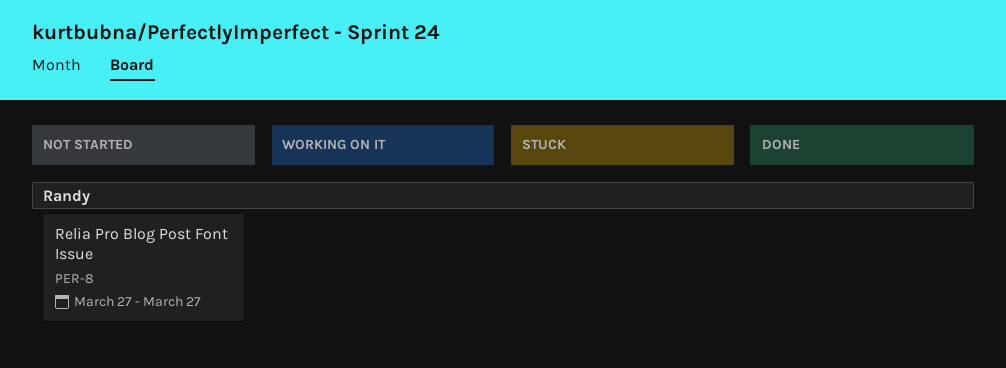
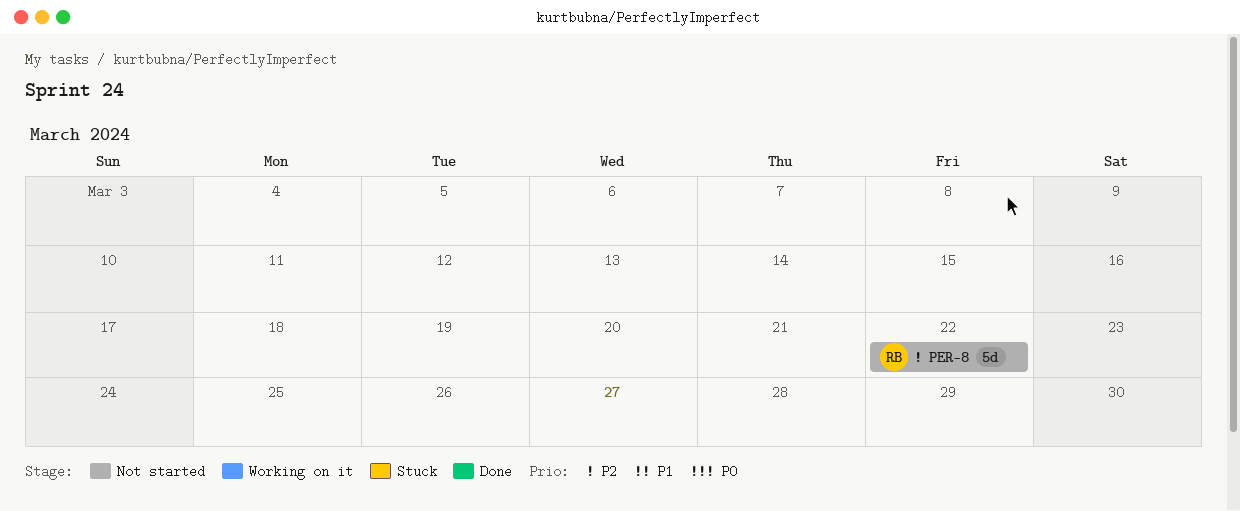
PER-8, start: Mar 27 -> Mar 22
PER-8, due: Mar 27 -> Mar 22

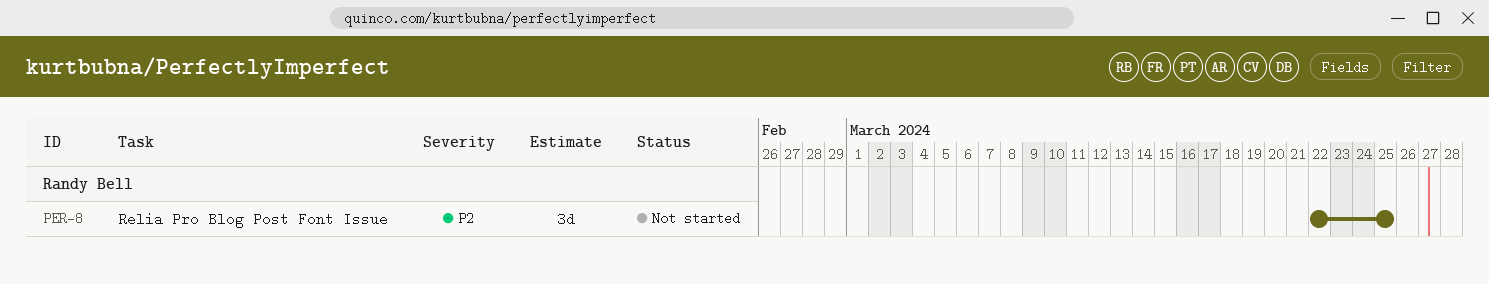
PER-8, estimate: 5d -> 3d
PER-8, due: Mar 22 -> Mar 25

